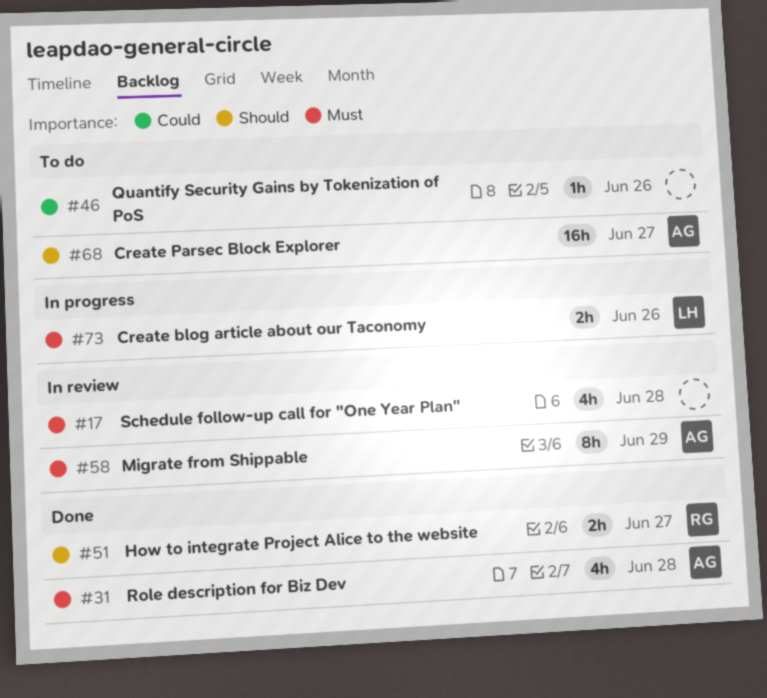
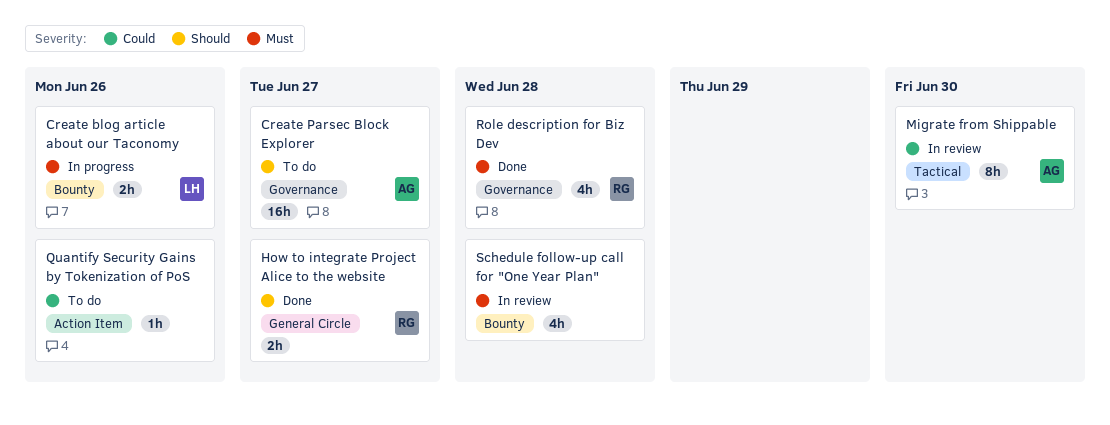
Migrate from Shippable, priority: Must -> Could
Migrate from Shippable, due: Jun 29 -> Jun 30
Role description for Biz Dev, owner: AG -> RG

